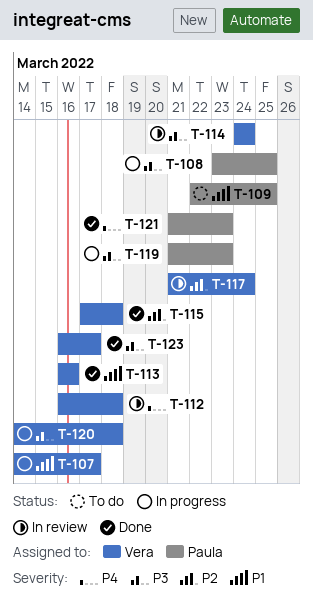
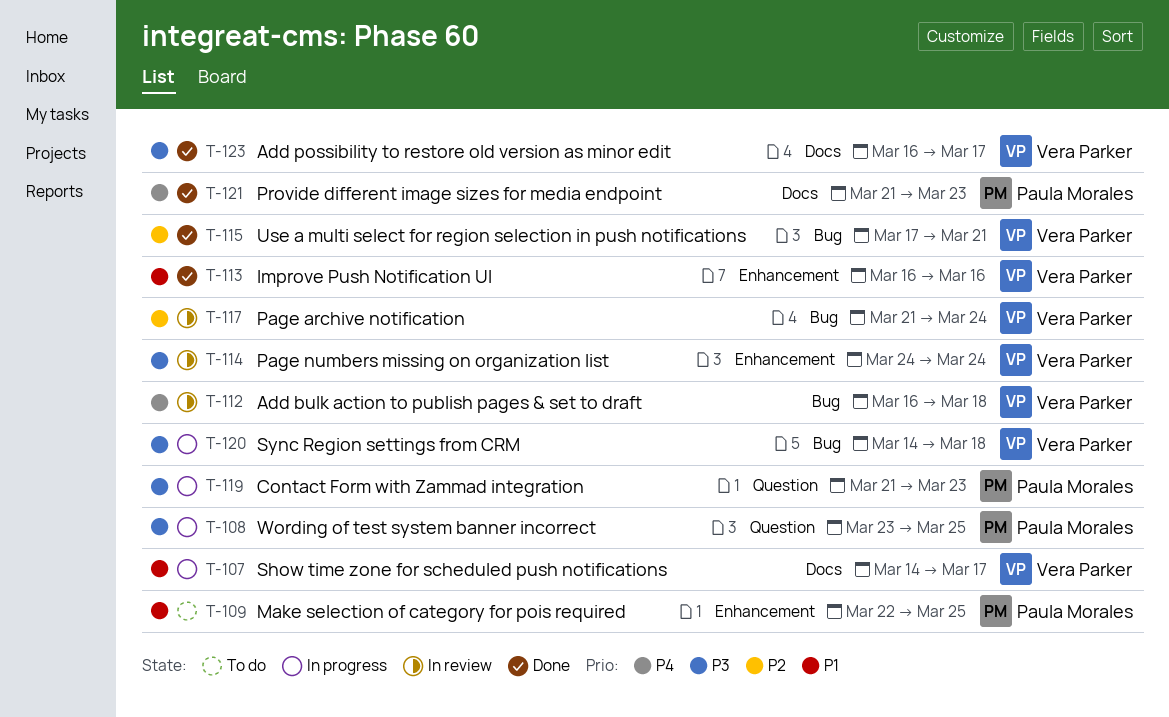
T-115, due: Mar 18 -> Mar 21

